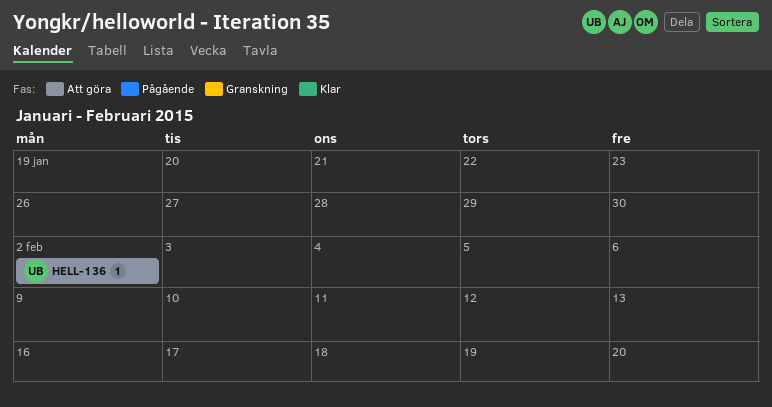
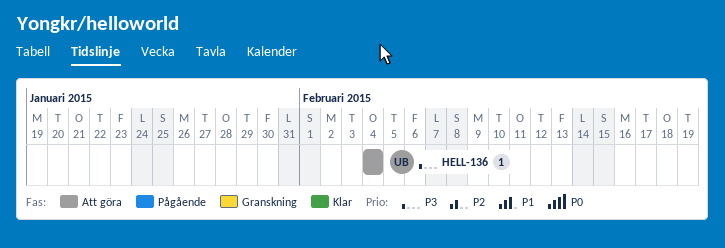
HELL-136, start: Feb 2 -> Feb 4
HELL-136, due: Feb 2 -> Feb 4

